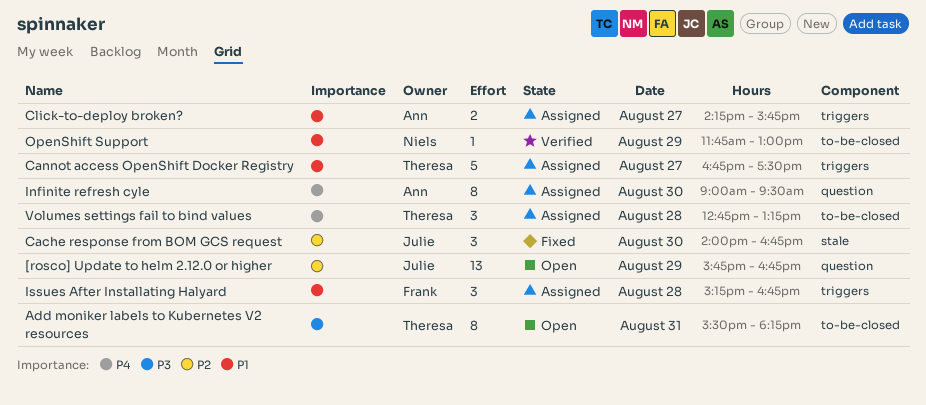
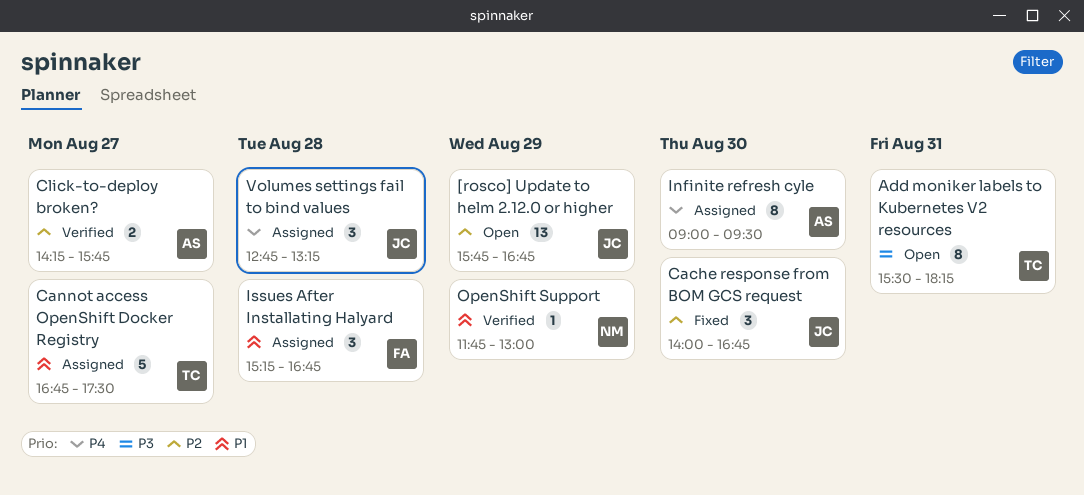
Click-to-deploy broken?, status: Assigned -> Verified
Click-to-deploy broken?, priority: P1 -> P2
Volumes settings fail to bind values, owner: Theresa -> Julie

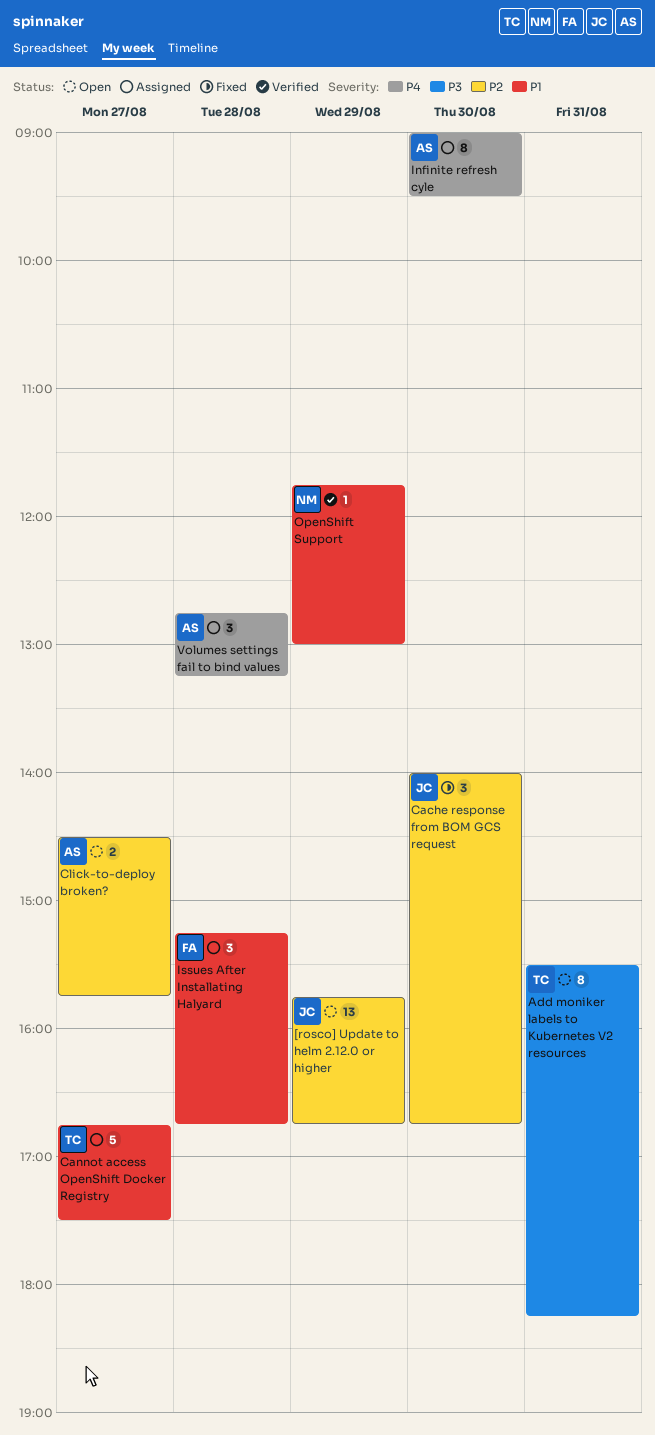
Click-to-deploy broken?, status: Verified -> Open
Click-to-deploy broken?, begins: 14:15 -> 14:30
Volumes settings fail to bind values, owner: JC -> AS

